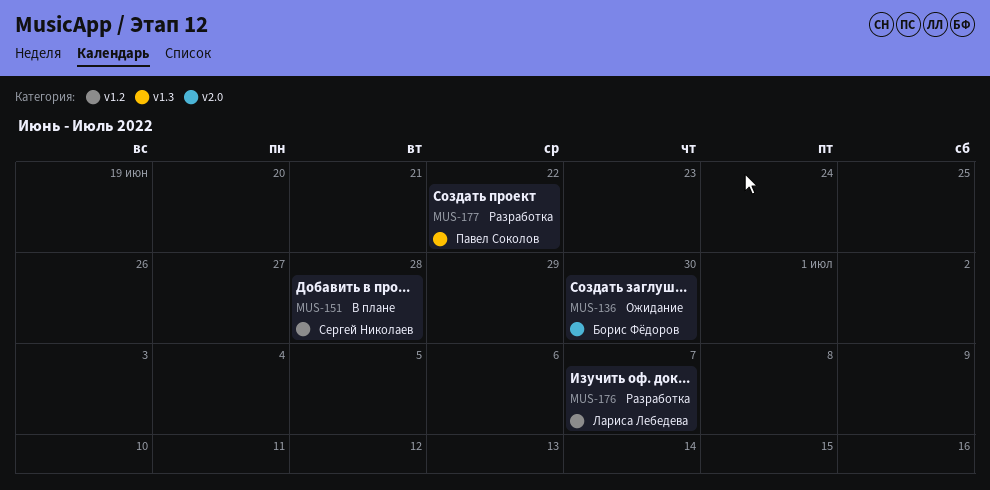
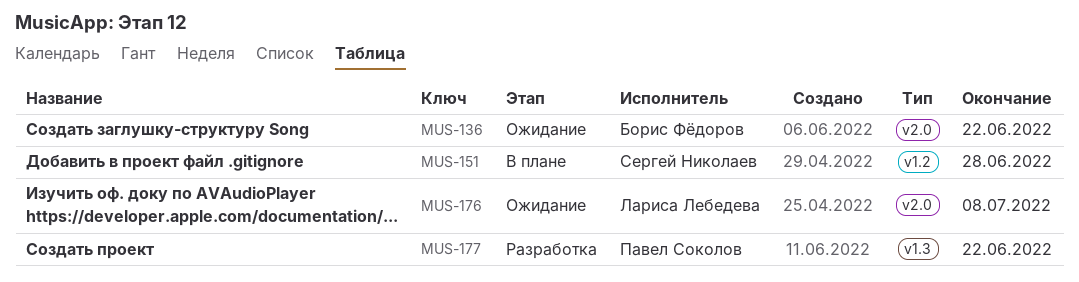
MUS-136, due: Jun 30 -> Jun 22
MUS-176, status: Разработка -> Ожидание
MUS-176, label: v1.2 -> v2.0
MUS-176, due: Jul 7 -> Jul 8

